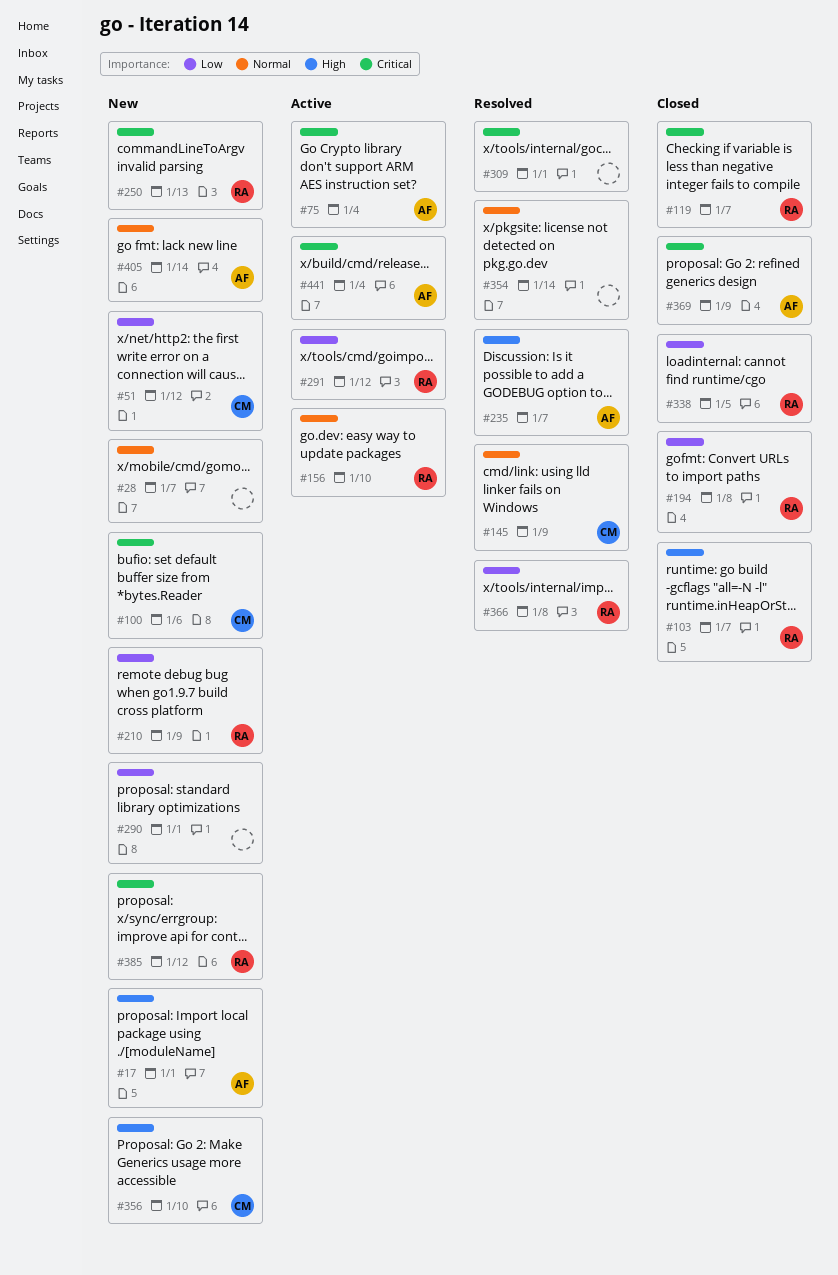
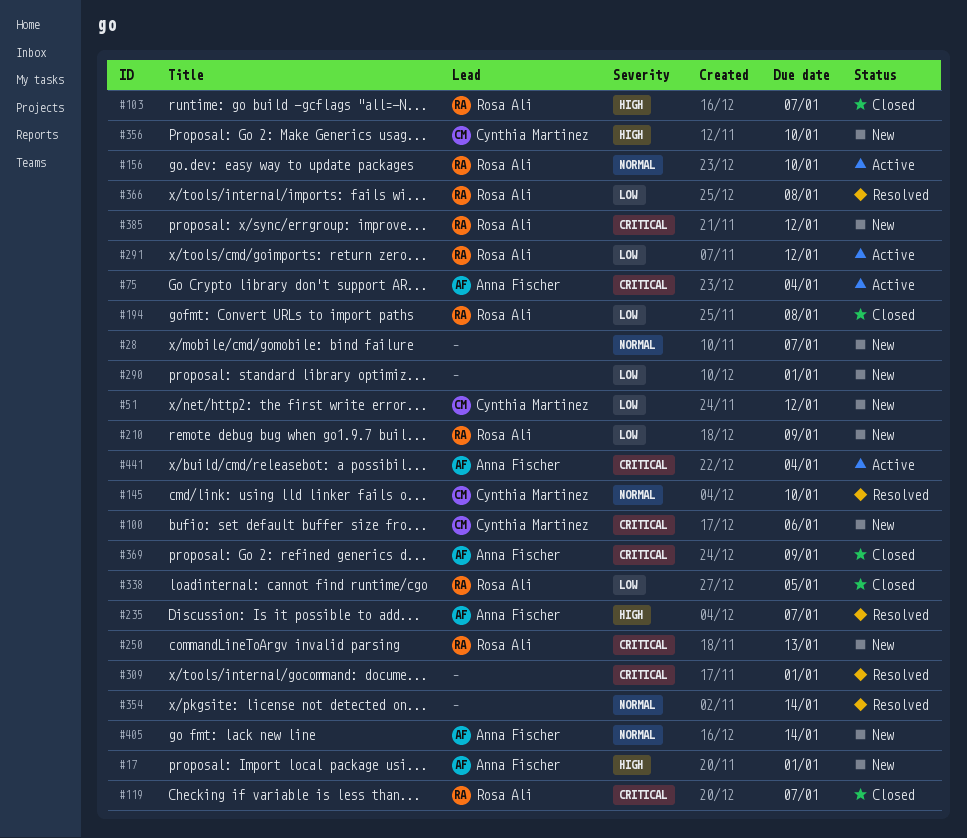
#145, due: Jan 9 -> Jan 10

